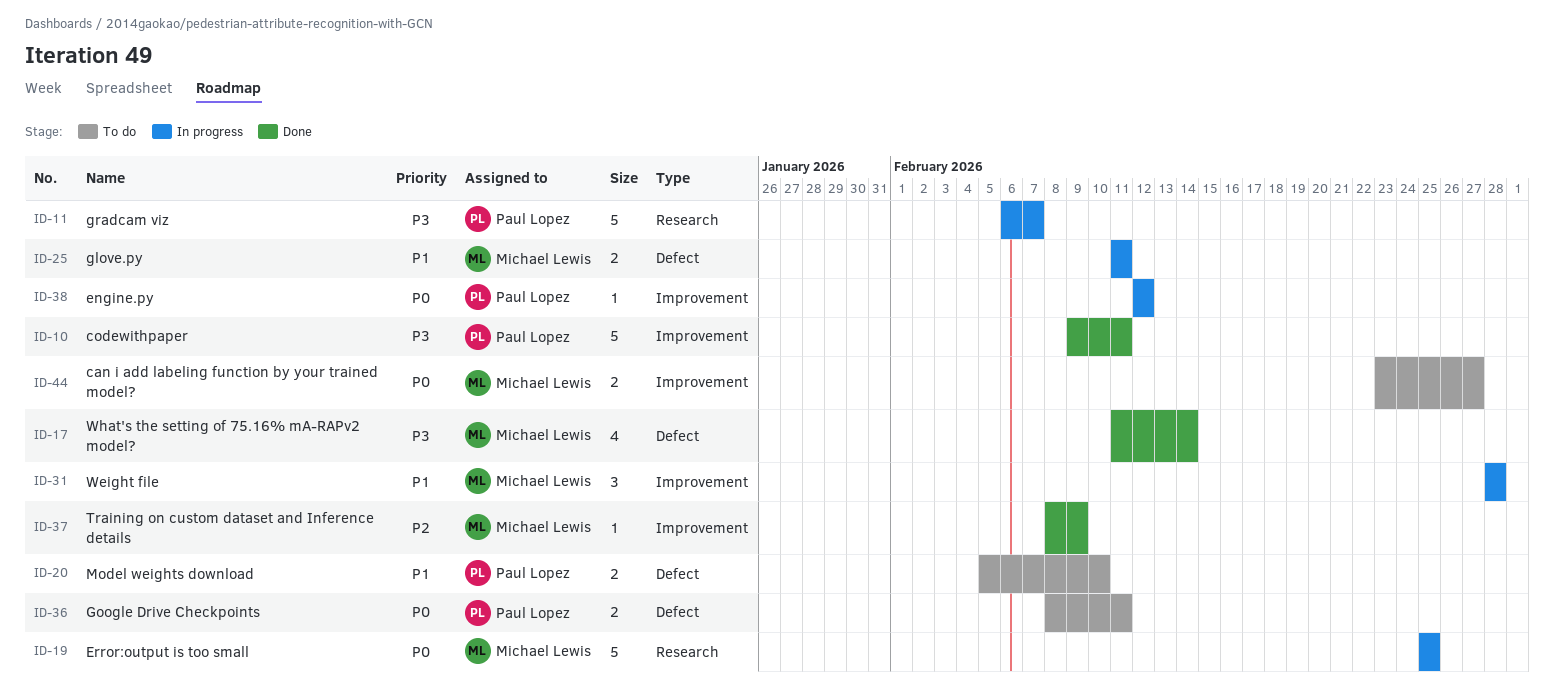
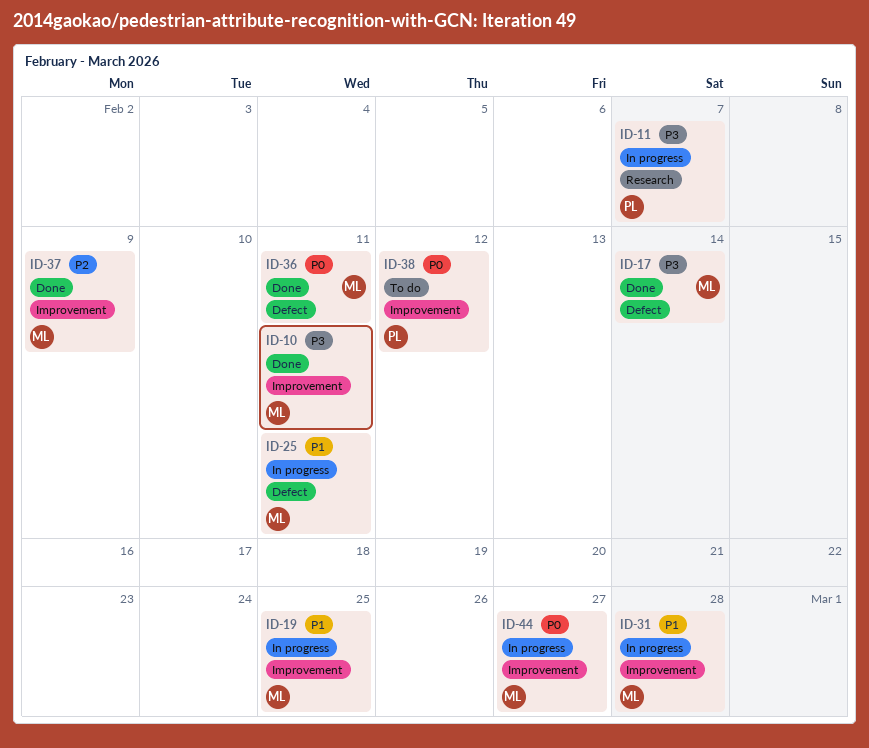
ID-10, owner: Paul Lopez -> Michael Lewis
ID-19, priority: P0 -> P1
ID-19, label: Research -> Improvement
ID-20: present -> none
ID-36, status: To do -> Done
ID-36, owner: Paul Lopez -> Michael Lewis
ID-38, status: In progress -> To do
ID-44, status: To do -> In progress

